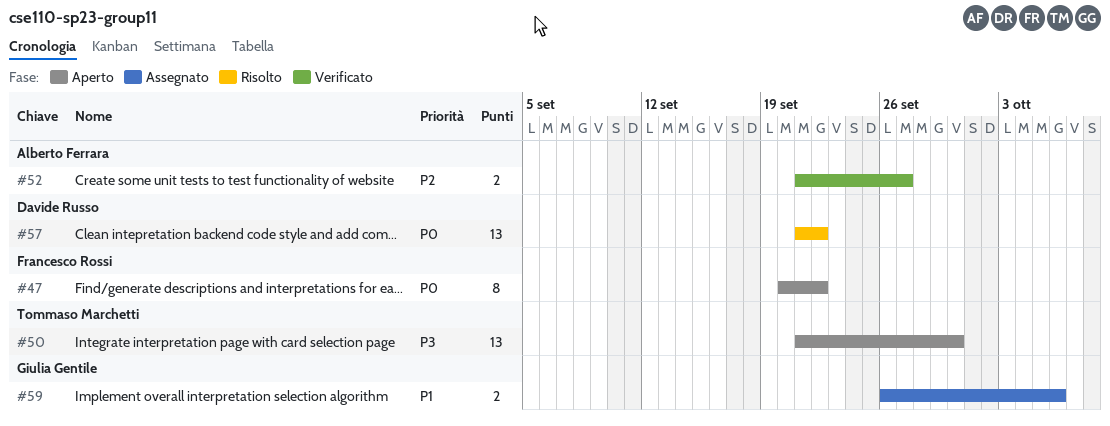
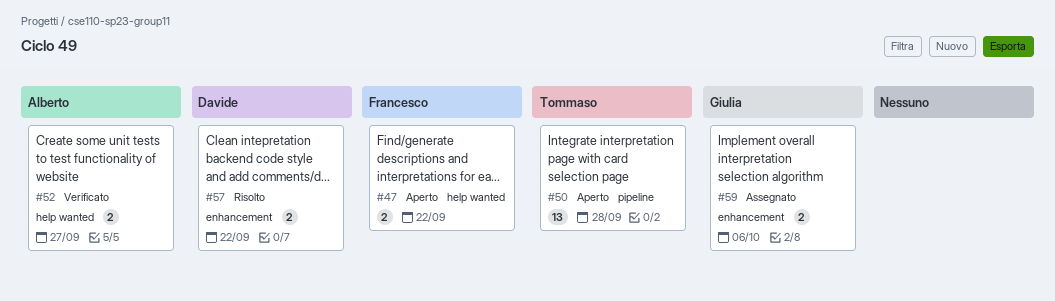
#47, estimate: 8 -> 2
#50, due: Sep 30 -> Sep 28
#57, estimate: 13 -> 2

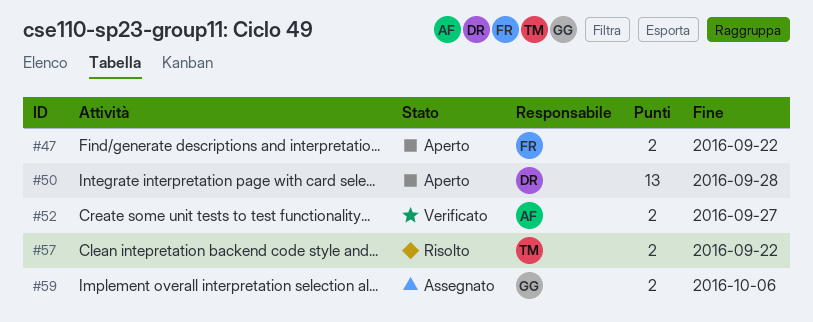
#50, owner: Tommaso -> Davide
#57, owner: Davide -> Tommaso

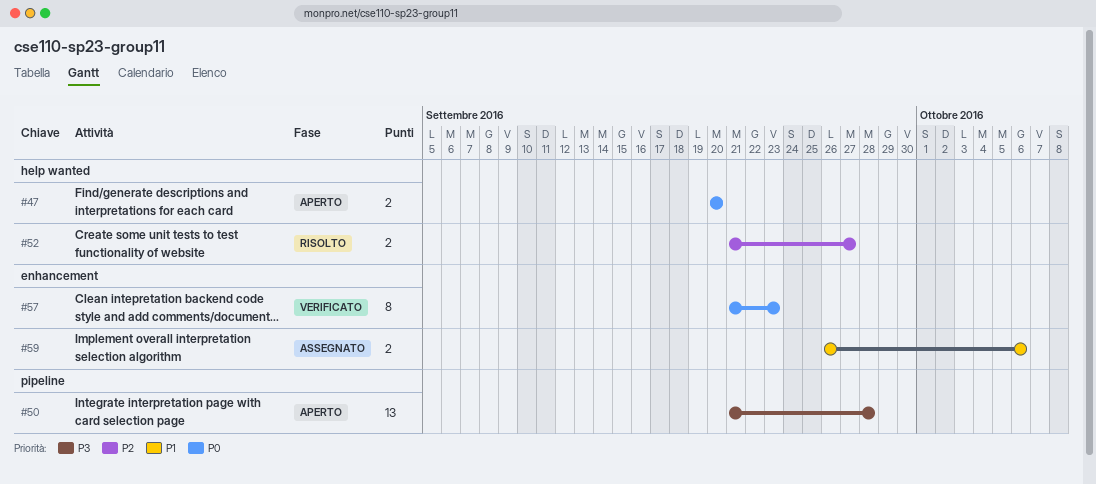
#47, due: Sep 22 -> Sep 20
#52, status: Verificato -> Risolto
#57, status: Risolto -> Verificato
#57, estimate: 2 -> 8
#57, due: Sep 22 -> Sep 23

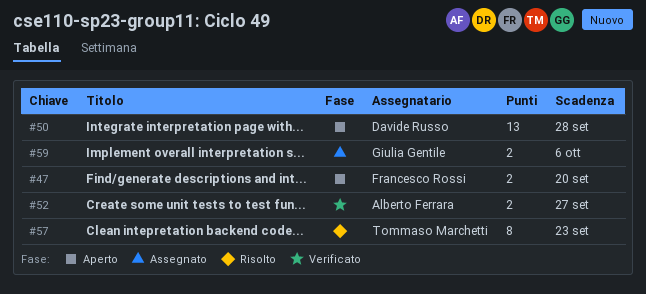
#52, status: Risolto -> Verificato
#57, status: Verificato -> Risolto

